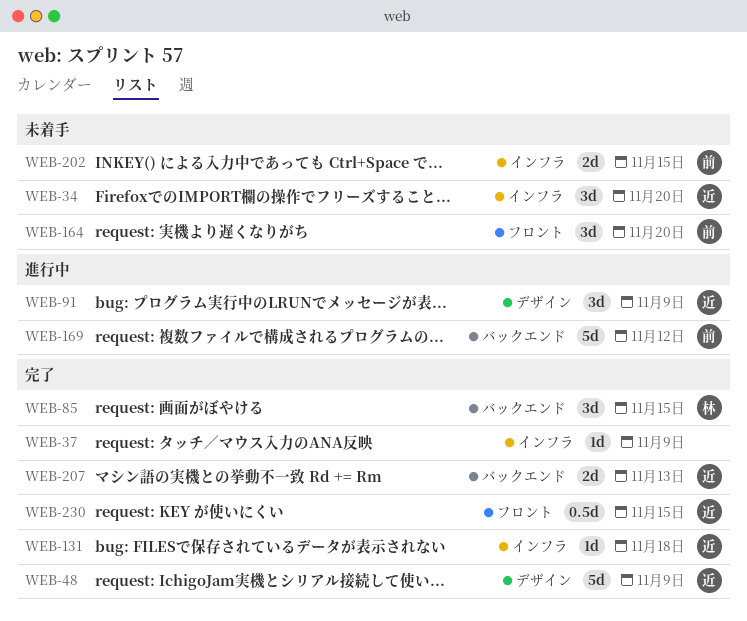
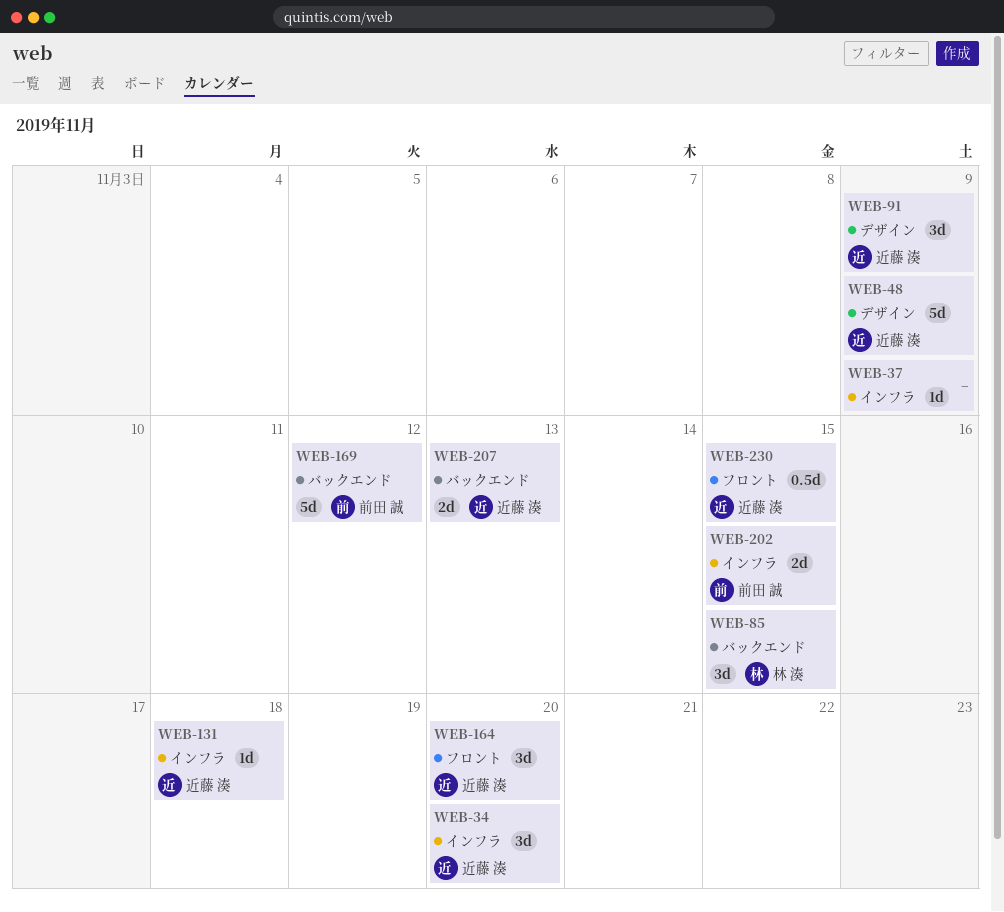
WEB-164, owner: 前田 誠 -> 近藤 湊

